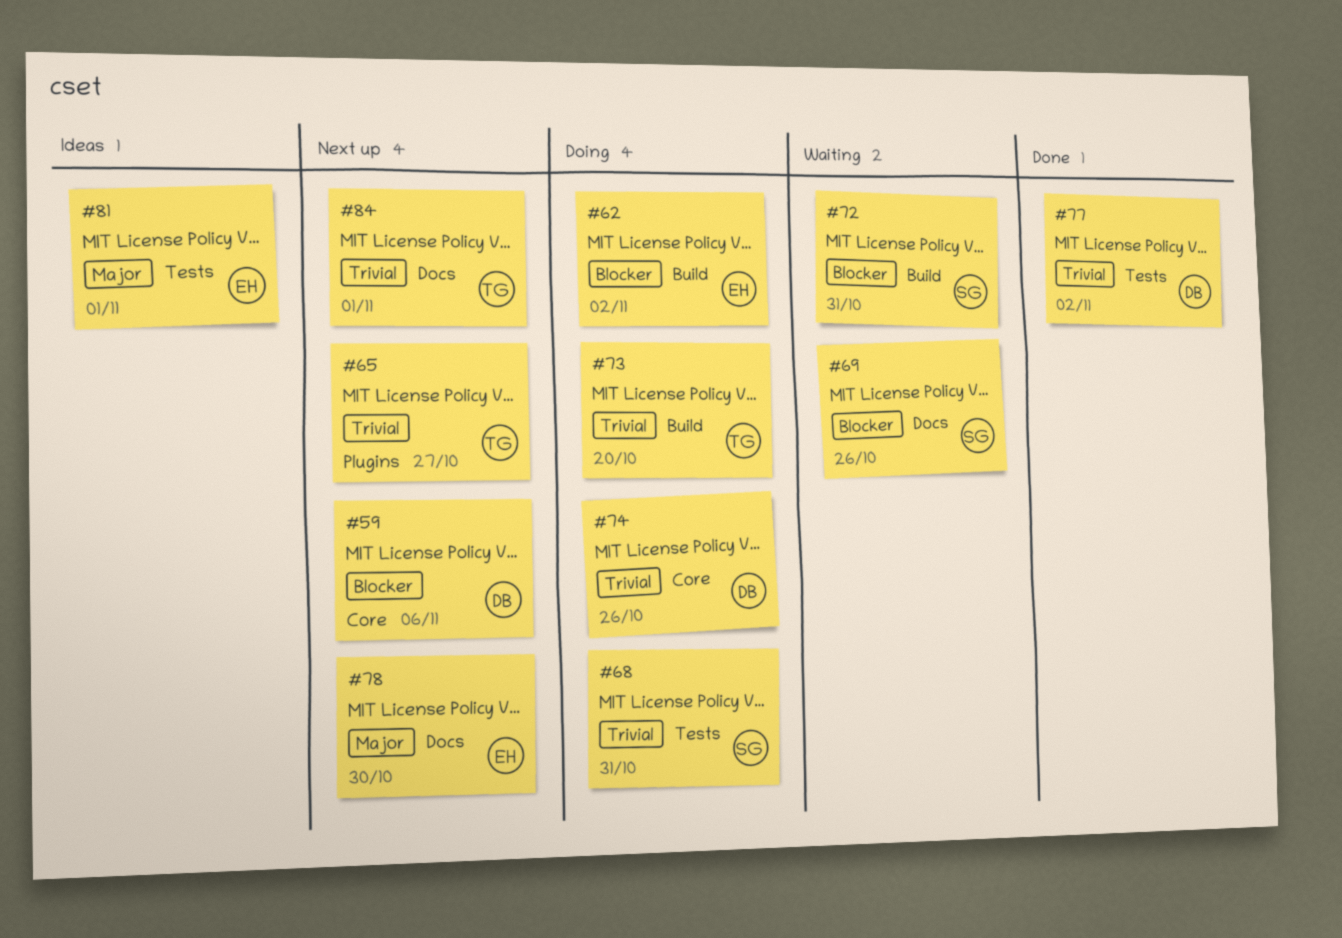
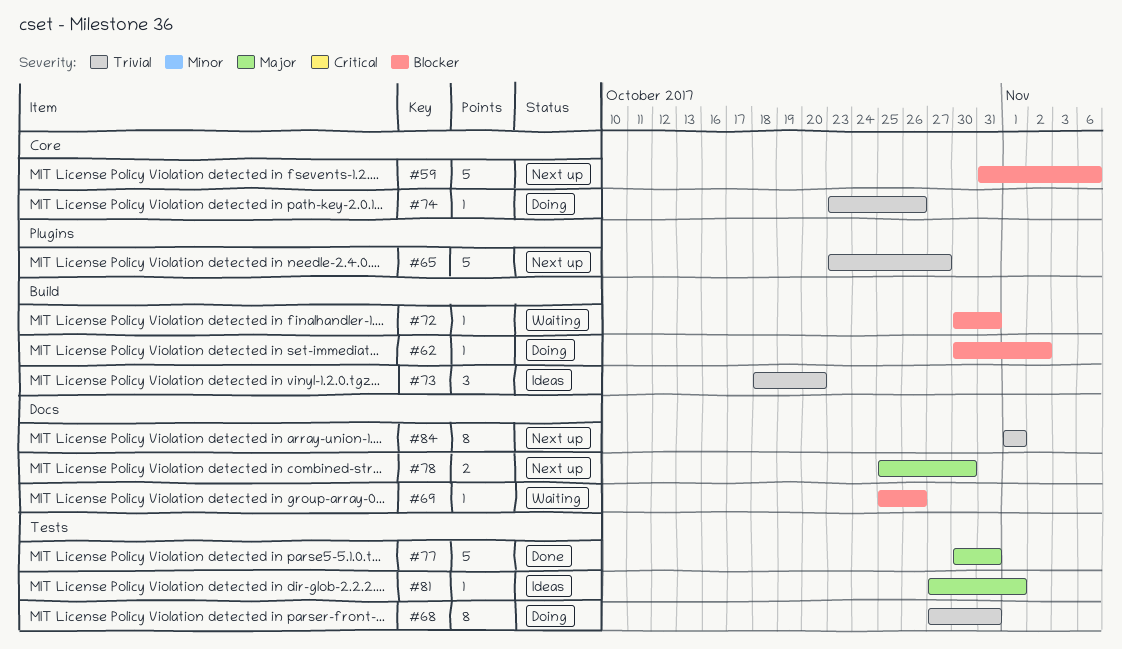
#73, status: Doing -> Ideas
#77, priority: Trivial -> Major
#77, due: Nov 2 -> Oct 31

